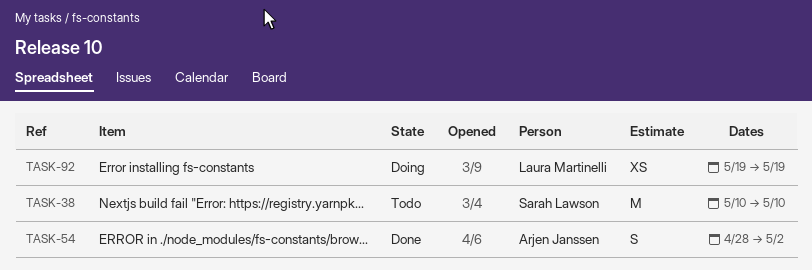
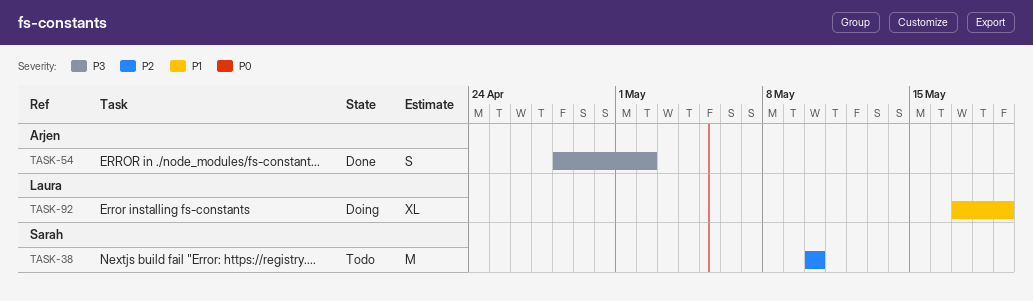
TASK-92, estimate: XS -> XL
TASK-92, start: May 19 -> May 17

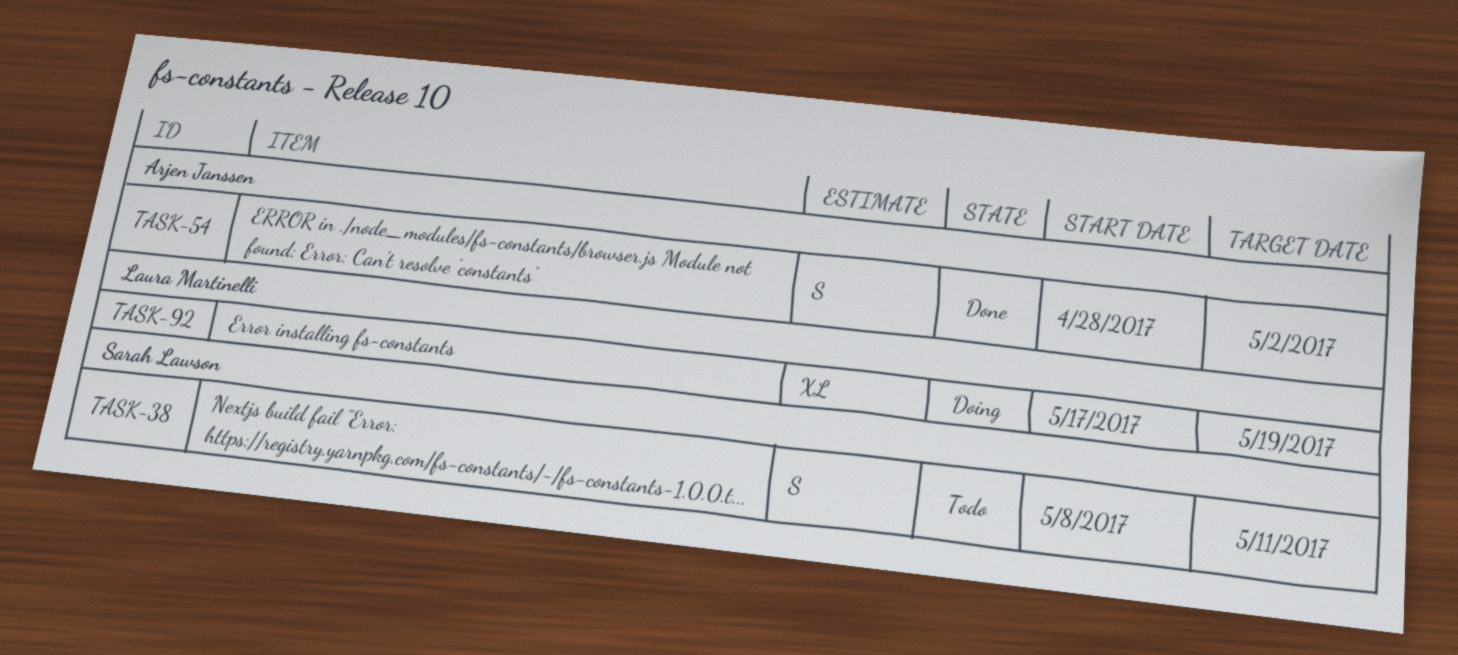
TASK-38, estimate: M -> S
TASK-38, start: May 10 -> May 8
TASK-38, due: May 10 -> May 11

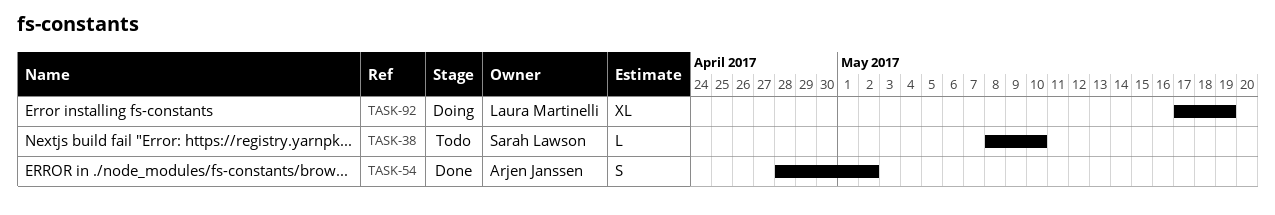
TASK-38, estimate: S -> L
TASK-38, due: May 11 -> May 10

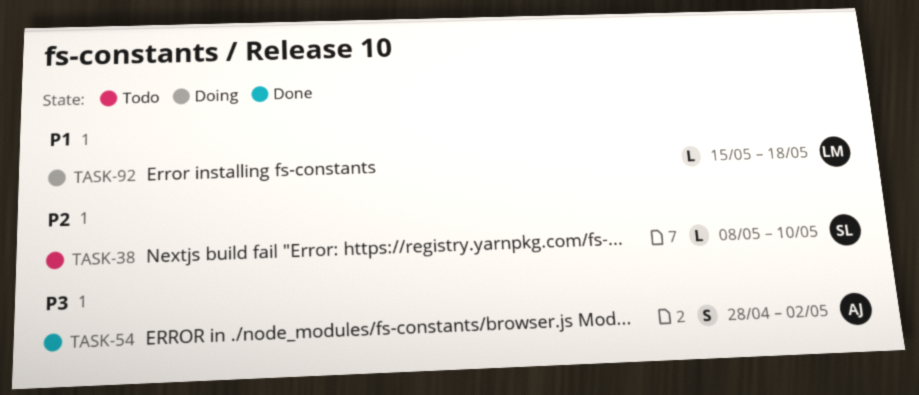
TASK-92, estimate: XL -> L
TASK-92, start: May 17 -> May 15
TASK-92, due: May 19 -> May 18

